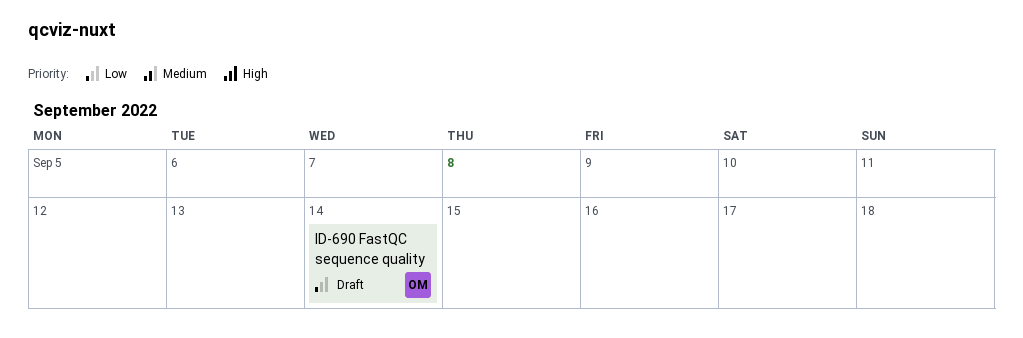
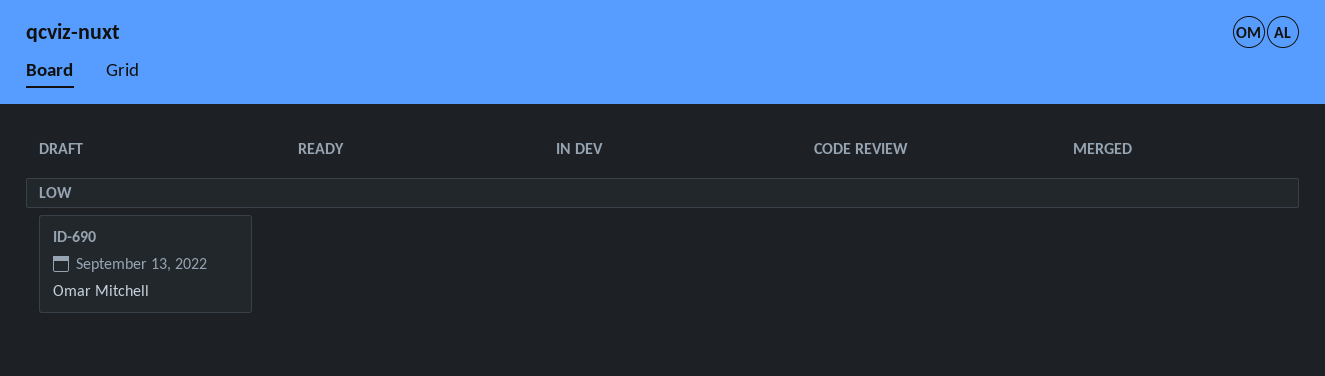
ID-690, due: Sep 14 -> Sep 13

